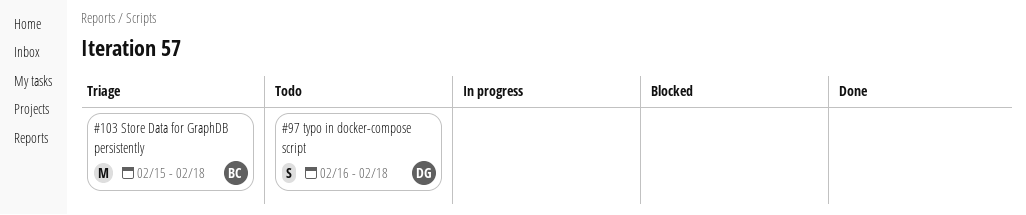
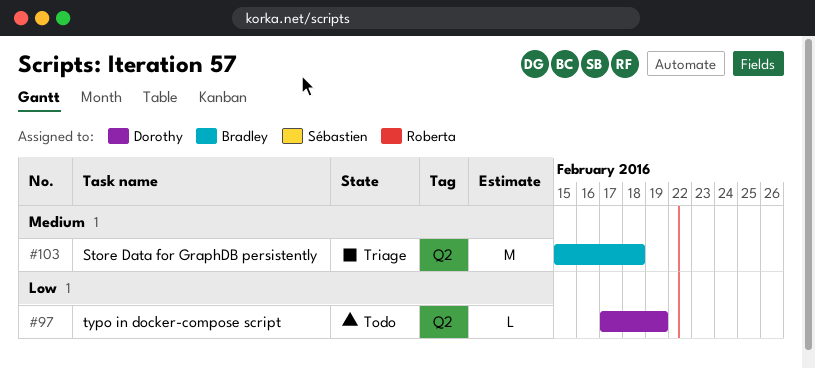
#97, estimate: S -> L
#97, start: Feb 16 -> Feb 17
#97, due: Feb 18 -> Feb 19

